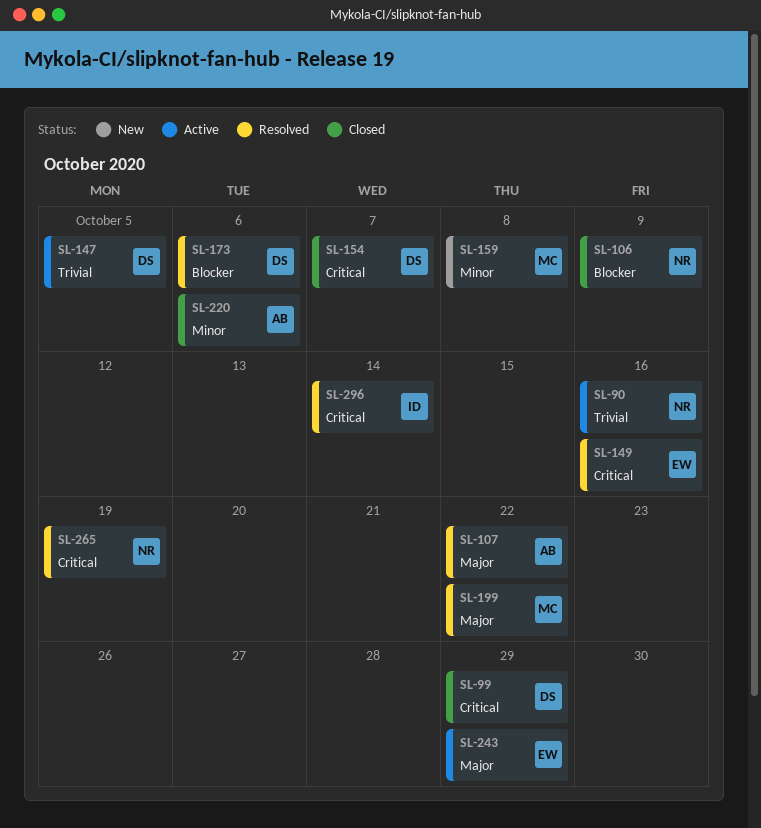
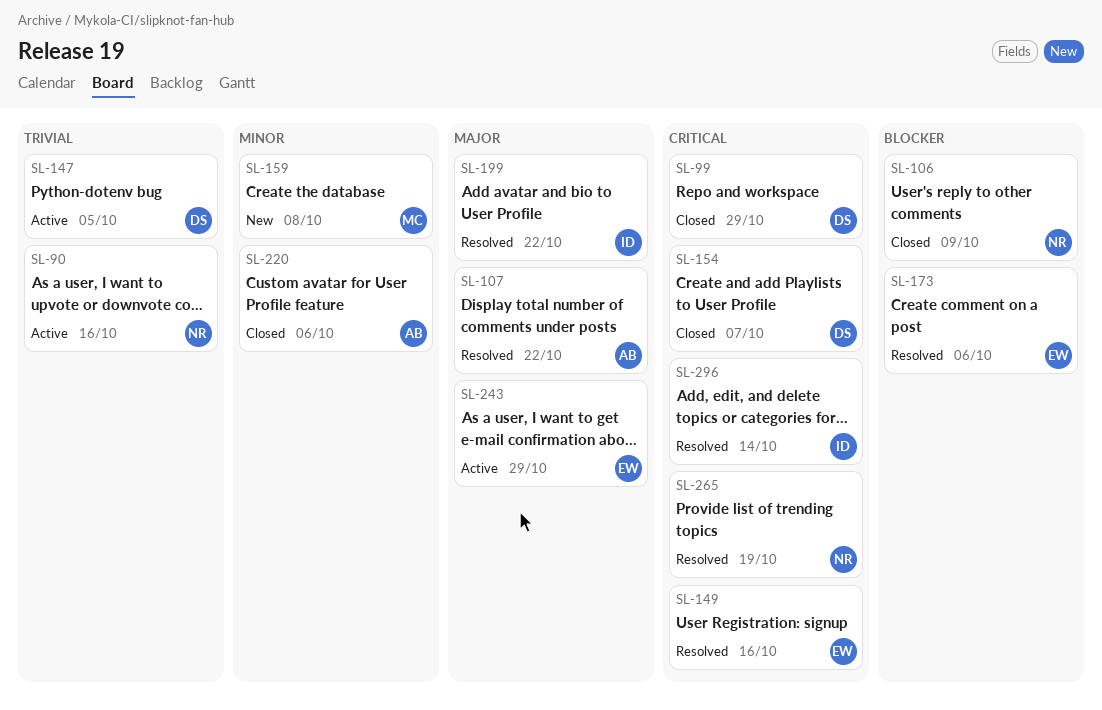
SL-173, owner: DS -> EW
SL-199, owner: MC -> ID

